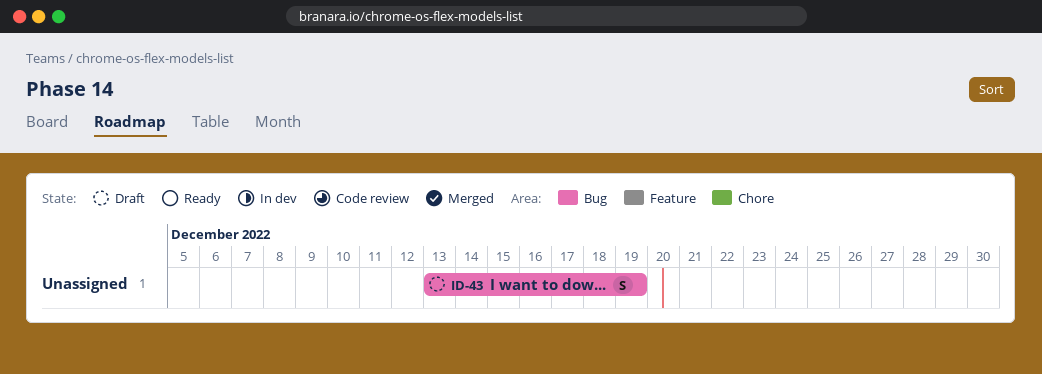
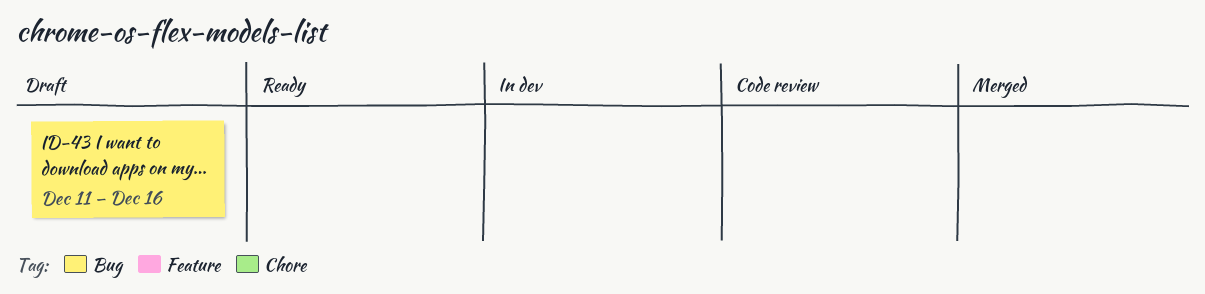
ID-43, start: Dec 13 -> Dec 11
ID-43, due: Dec 19 -> Dec 16

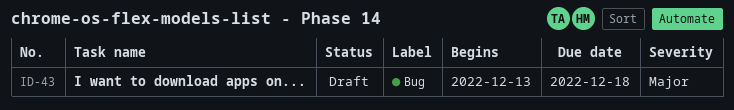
ID-43, start: Dec 11 -> Dec 13
ID-43, due: Dec 16 -> Dec 18

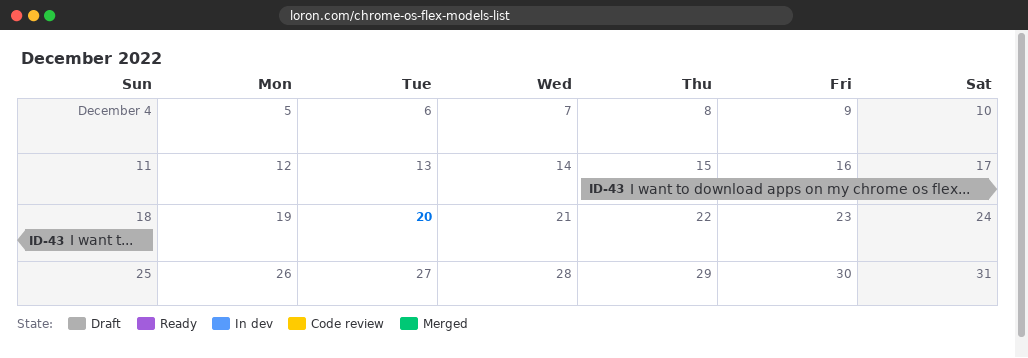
ID-43, start: Dec 13 -> Dec 15

